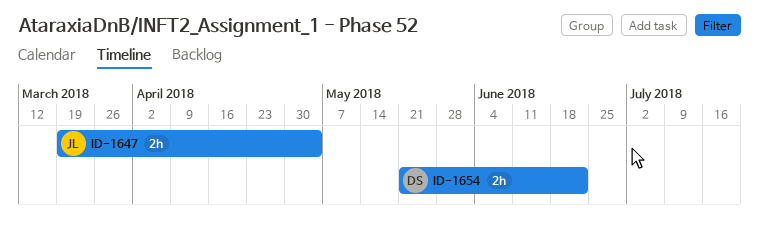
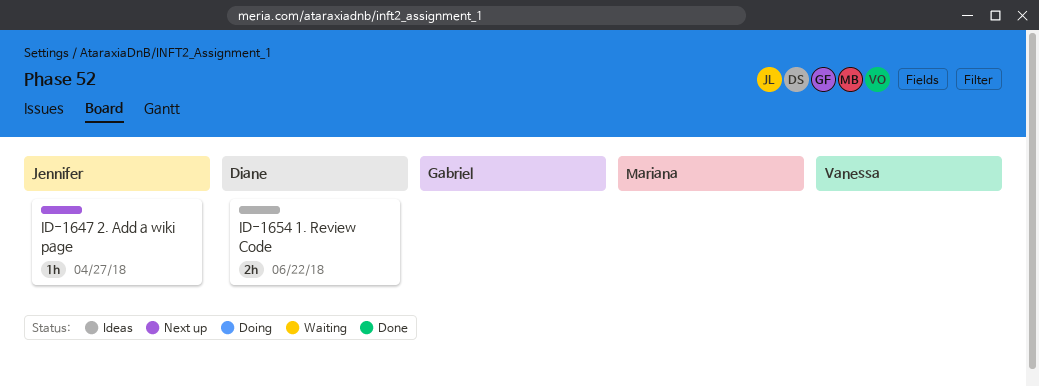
ID-1647, estimate: 2h -> 1h
ID-1647, due: May 4 -> Apr 27

